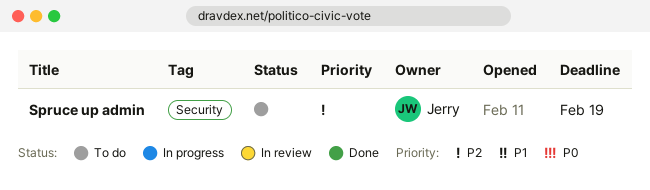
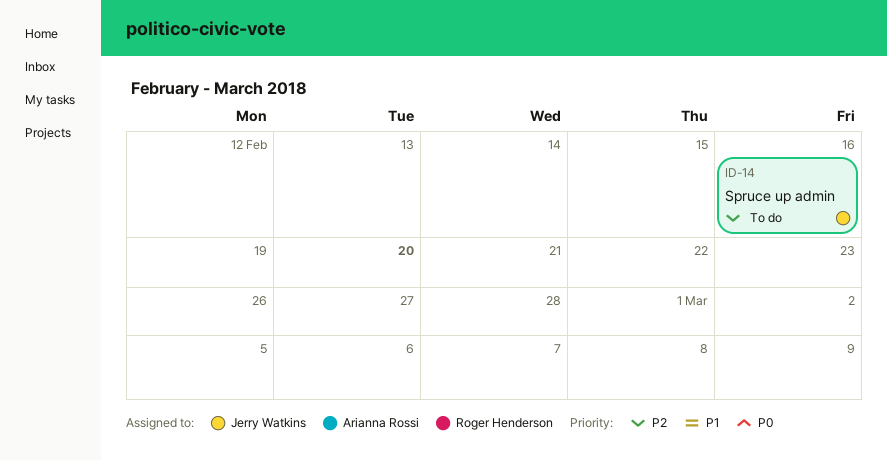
Spruce up admin, due: Feb 19 -> Feb 16

